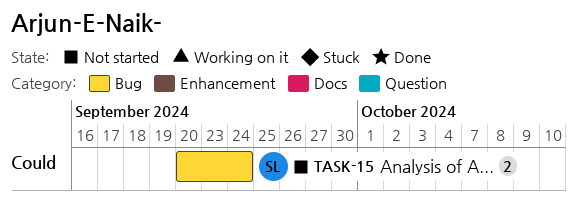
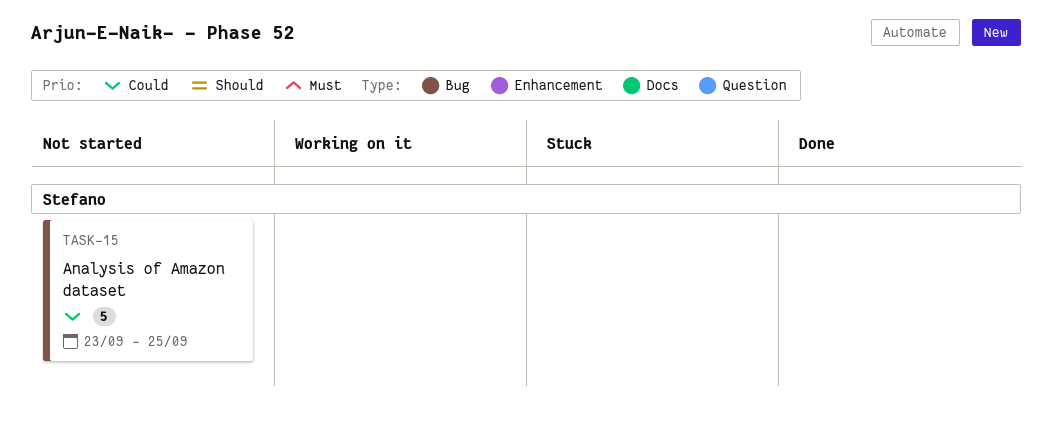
TASK-15, estimate: 2 -> 5
TASK-15, start: Sep 20 -> Sep 23
TASK-15, due: Sep 24 -> Sep 25

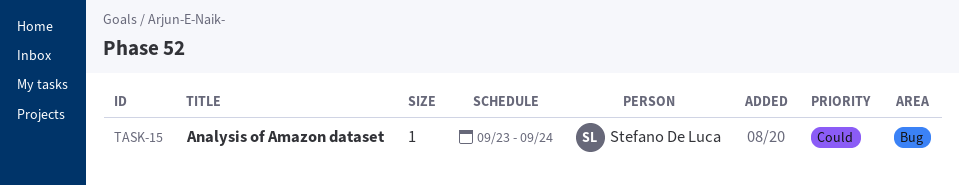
TASK-15, estimate: 5 -> 1
TASK-15, due: Sep 25 -> Sep 24

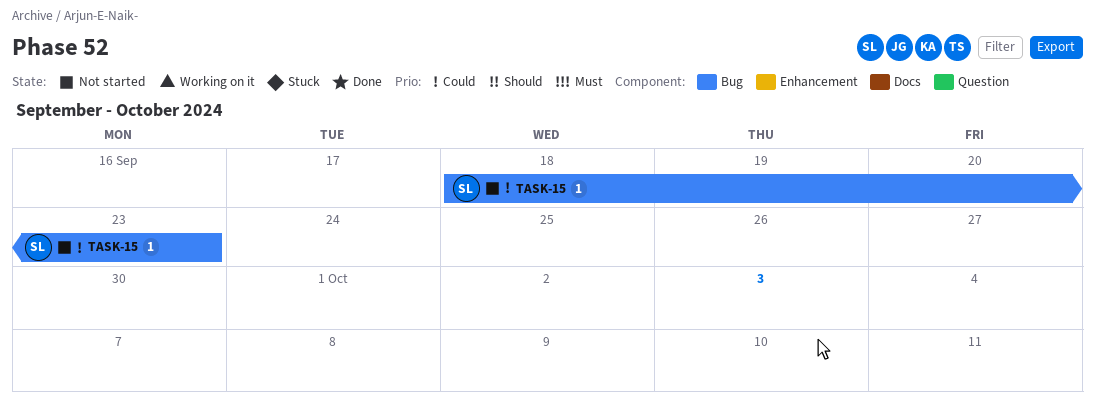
TASK-15, start: Sep 23 -> Sep 18
TASK-15, due: Sep 24 -> Sep 23

